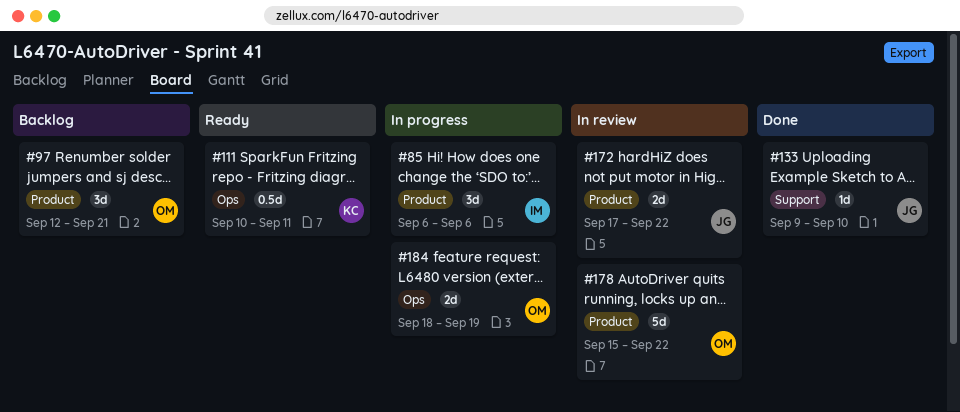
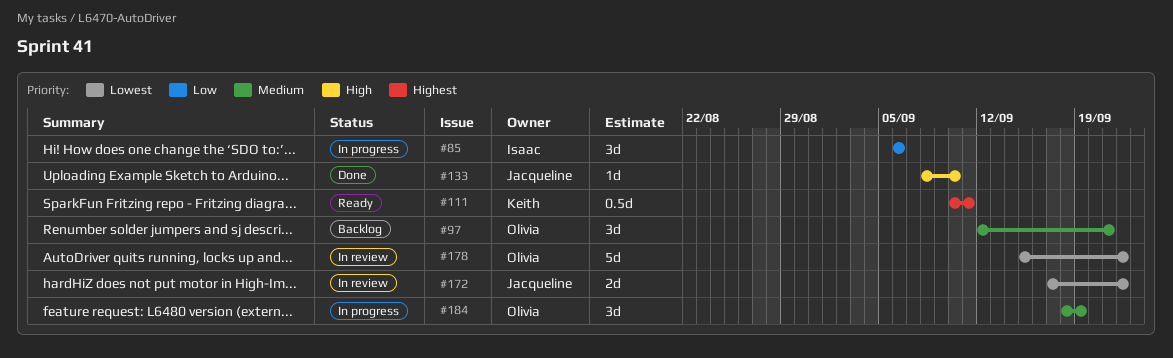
#133, start: Sep 9 -> Sep 8
#184, estimate: 2d -> 3d

